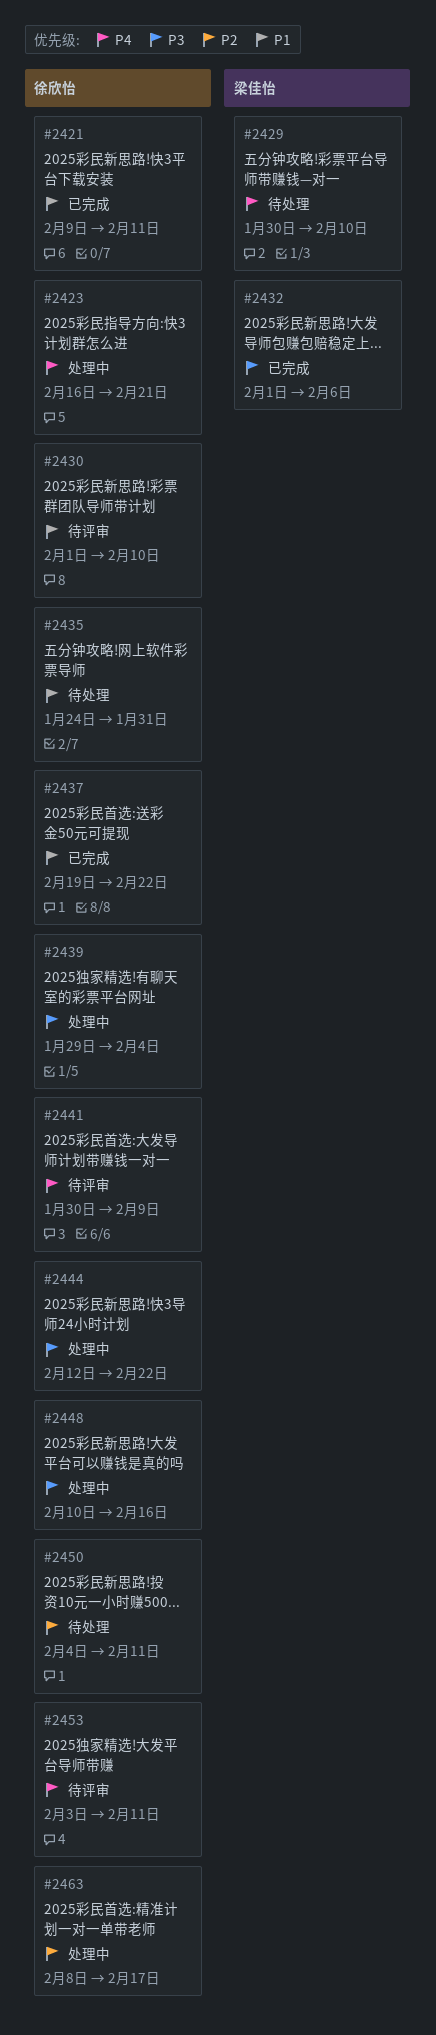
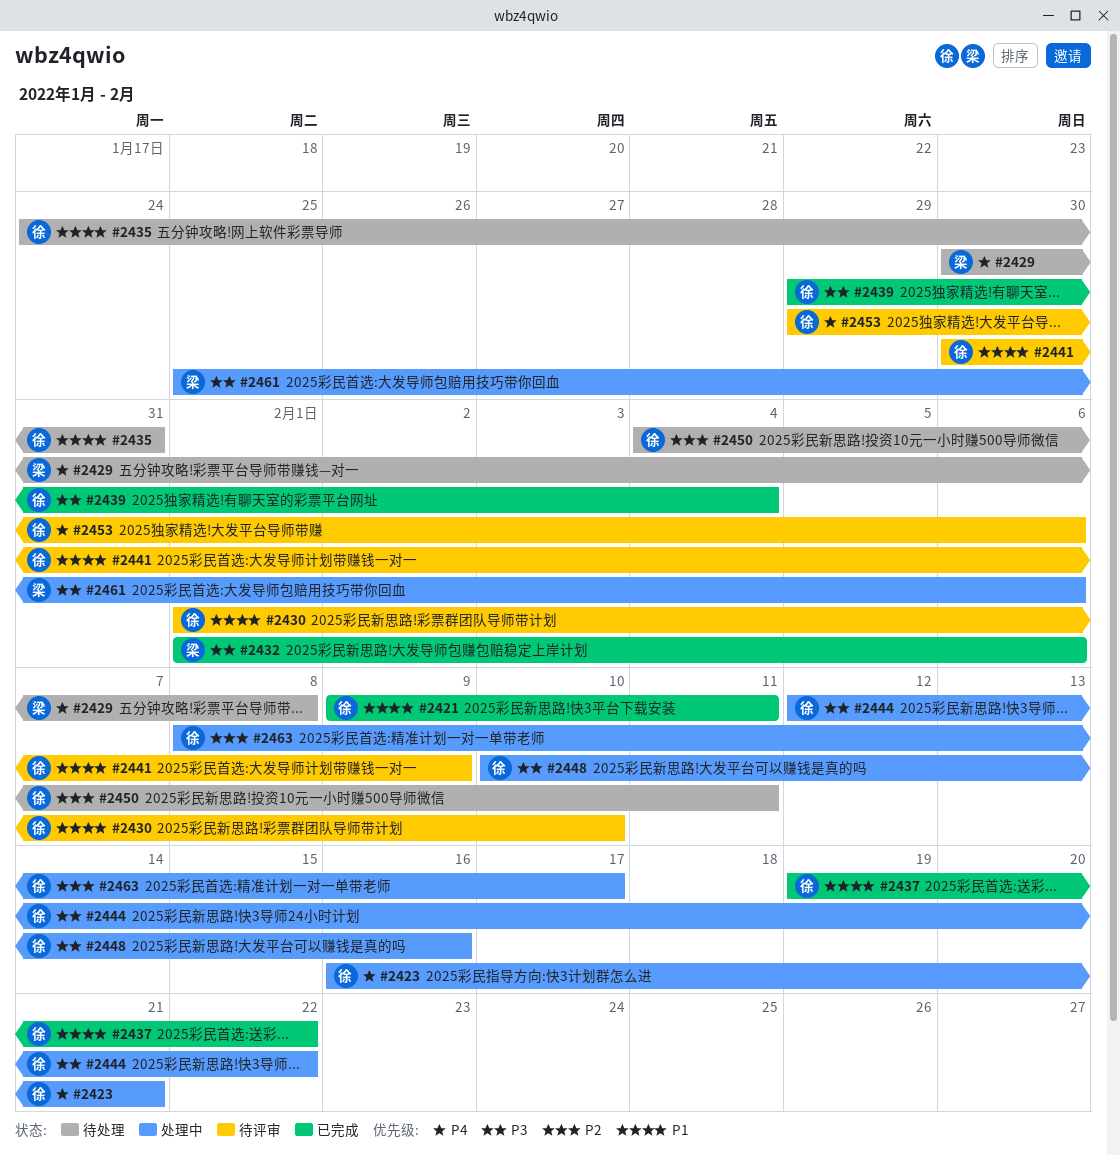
#2429, due: Feb 10 -> Feb 8
#2439, status: 处理中 -> 已完成
#2441, priority: P4 -> P1
#2453, start: Feb 3 -> Jan 29
#2453, due: Feb 11 -> Feb 6
#2461: none -> present

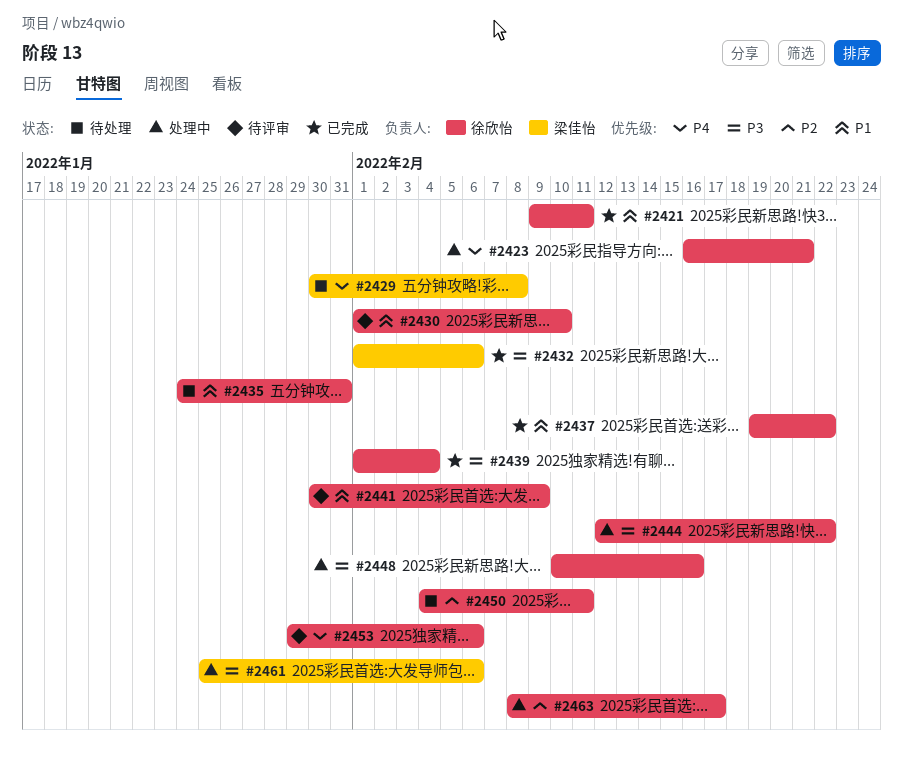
#2439, start: Jan 29 -> Feb 1

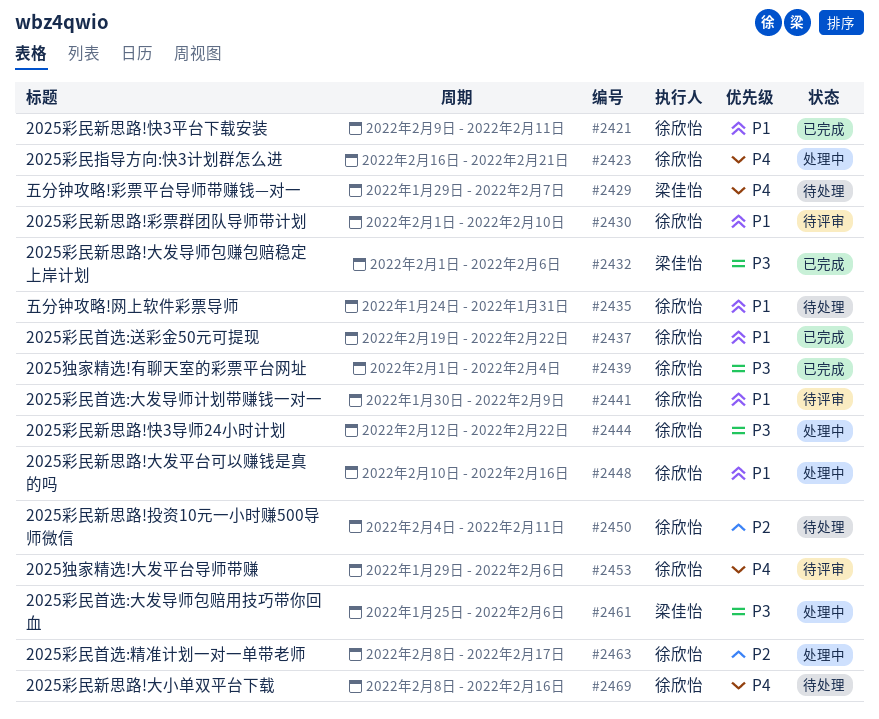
#2429, start: Jan 30 -> Jan 29
#2429, due: Feb 8 -> Feb 7
#2448, priority: P3 -> P1
#2469: none -> present

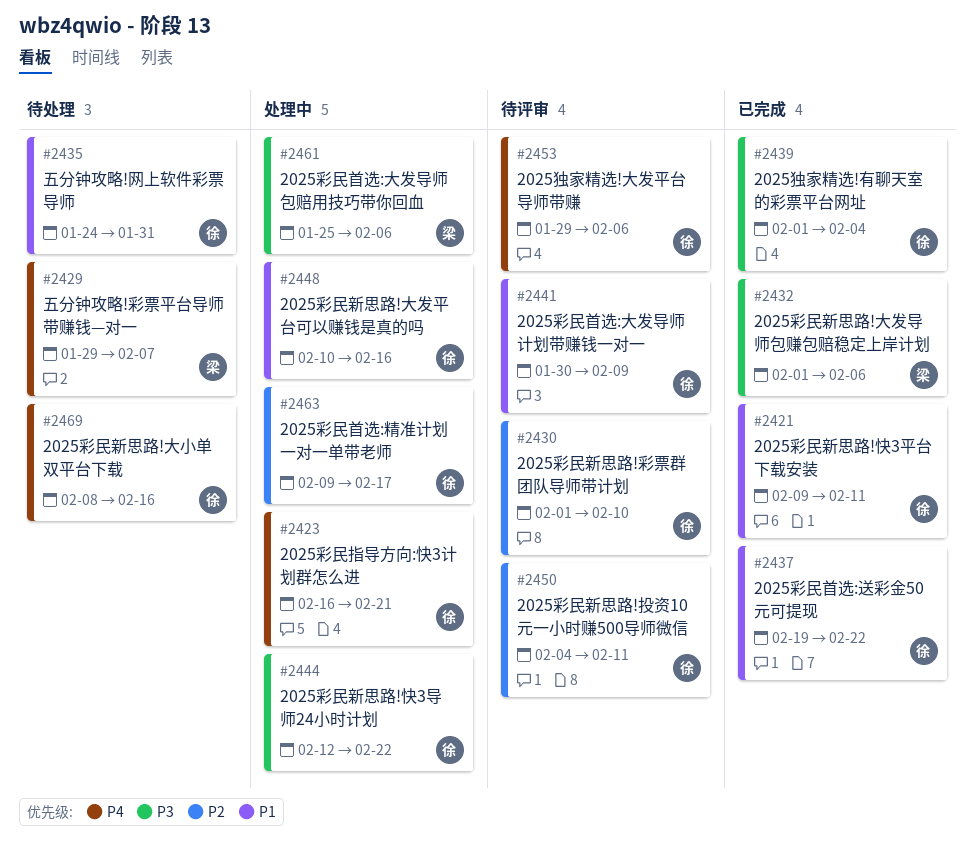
#2430, priority: P1 -> P2
#2450, status: 待处理 -> 待评审
#2463, start: Feb 8 -> Feb 9

